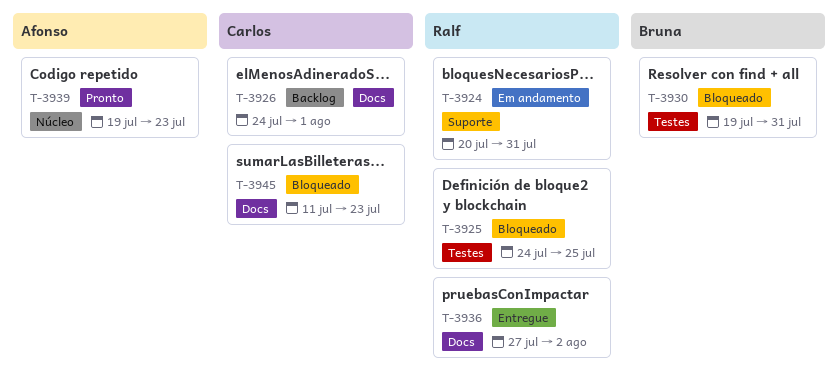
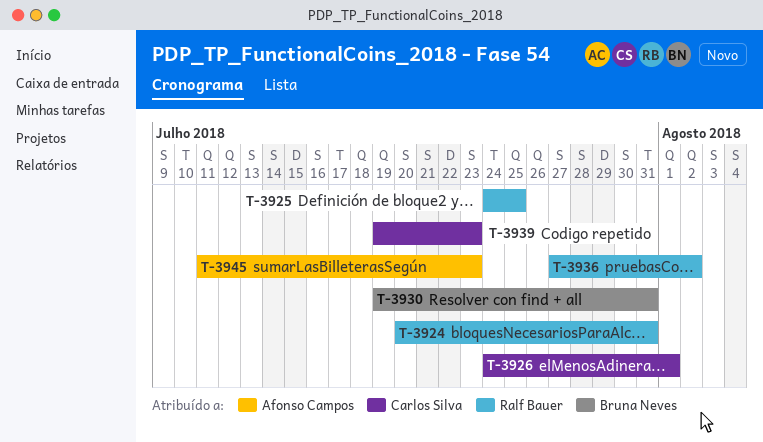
T-3939, owner: Afonso Campos -> Carlos Silva
T-3945, owner: Carlos Silva -> Afonso Campos

